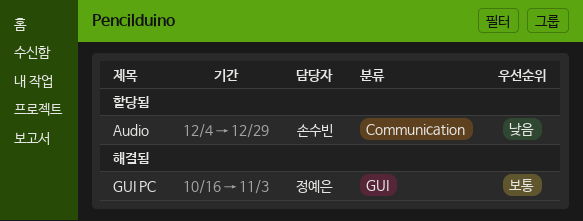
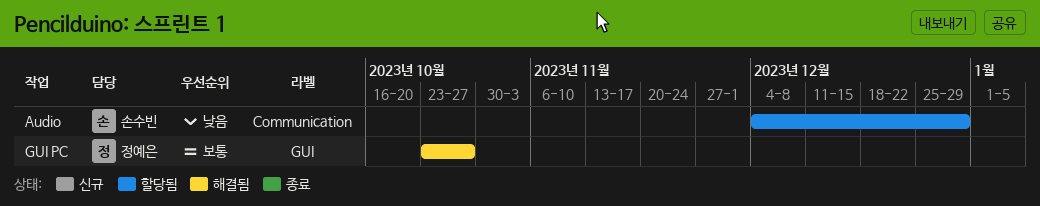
GUI PC, start: Oct 16 -> Oct 23
GUI PC, due: Nov 3 -> Oct 27

